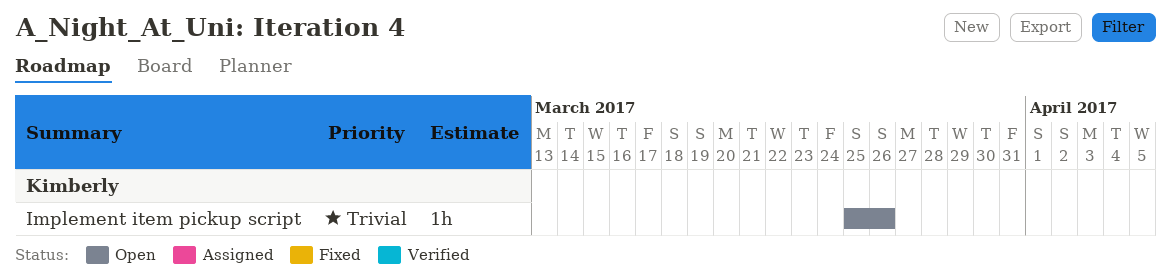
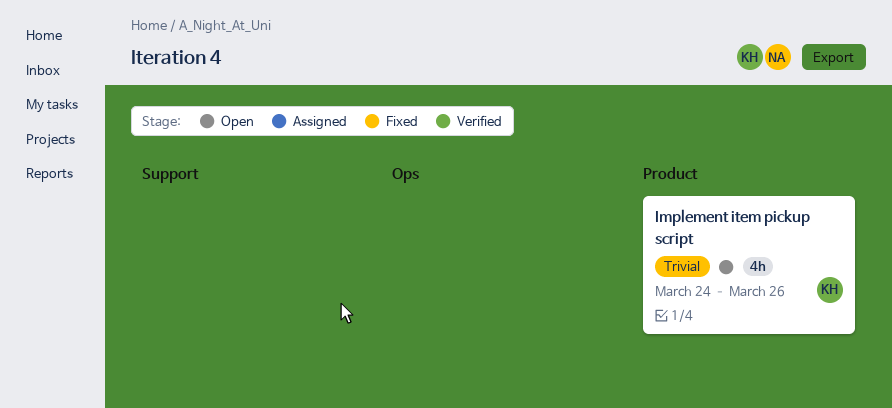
Implement item pickup script, estimate: 1h -> 4h
Implement item pickup script, start: Mar 25 -> Mar 24

